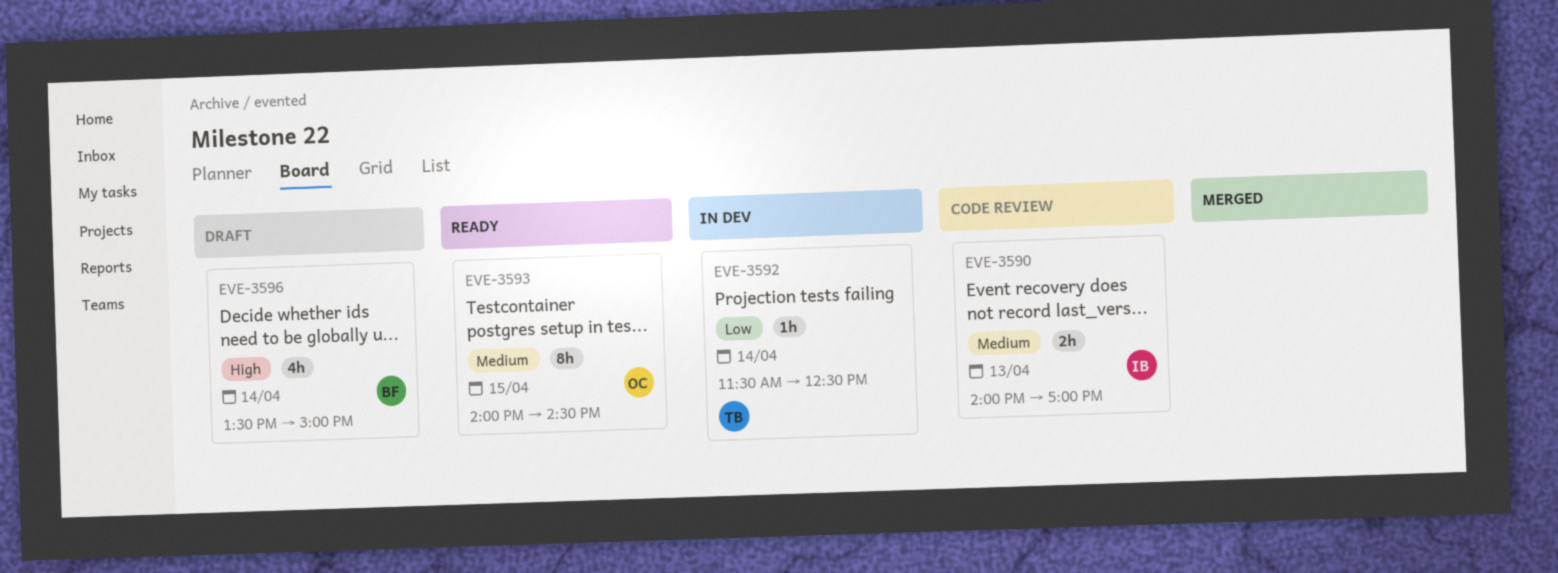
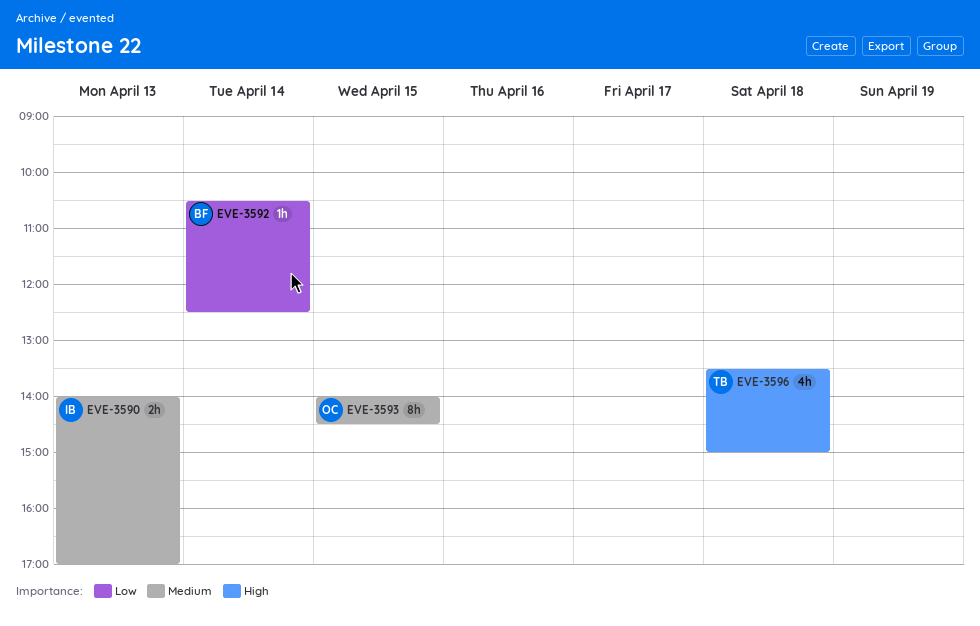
EVE-3592, owner: TB -> BF
EVE-3592, begins: 11:30 -> 10:30
EVE-3596, owner: BF -> TB
EVE-3596, day: Apr 14 -> Apr 18

